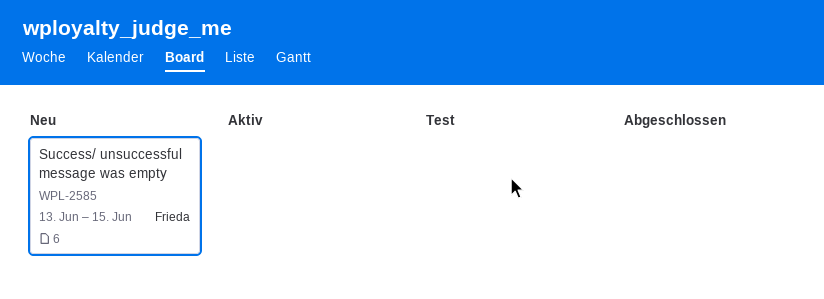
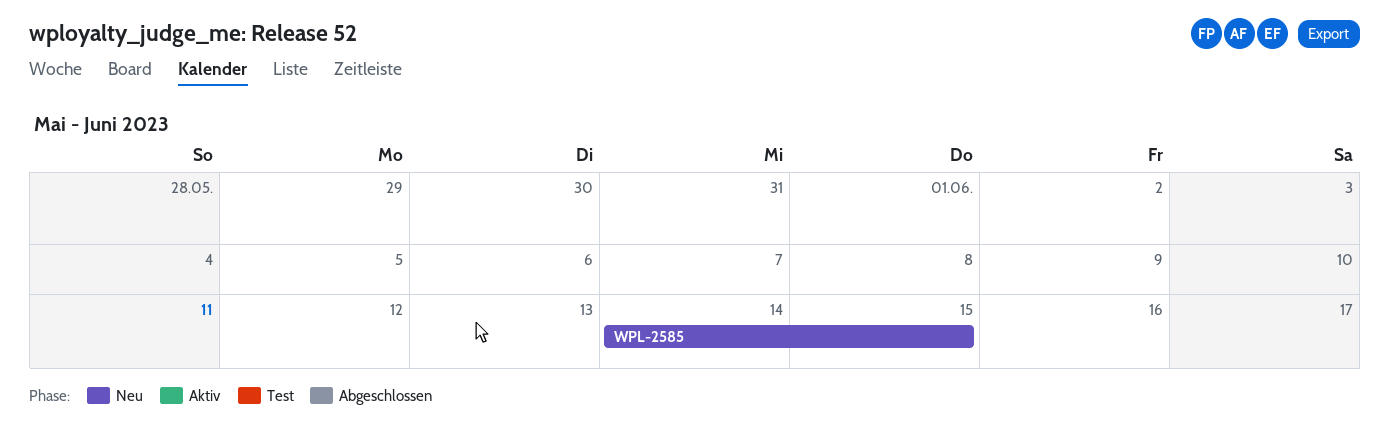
WPL-2585, start: Jun 13 -> Jun 14

